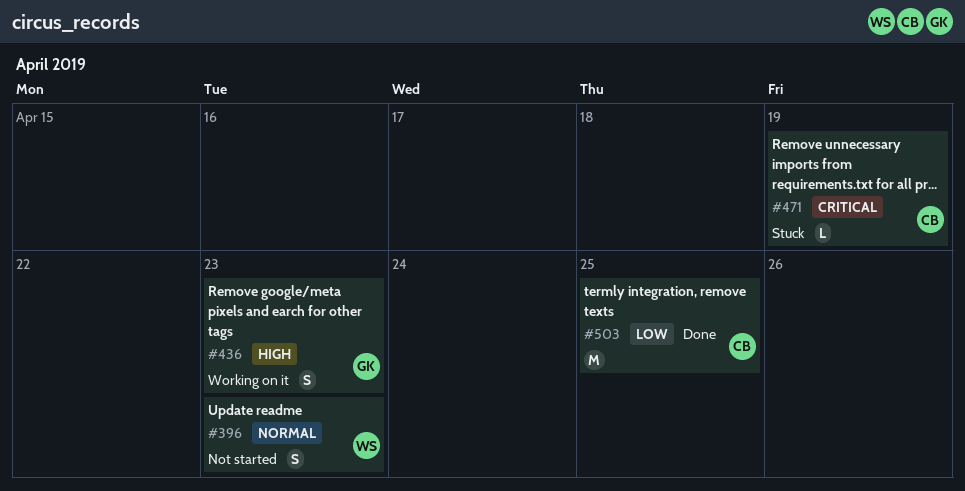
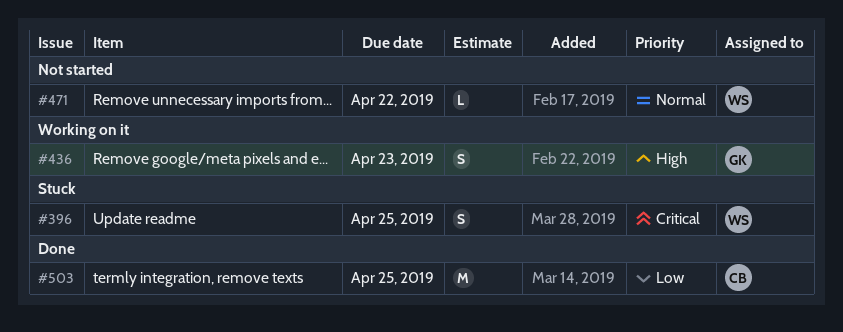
#396, status: Not started -> Stuck
#396, priority: Normal -> Critical
#396, due: Apr 23 -> Apr 25
#471, status: Stuck -> Not started
#471, owner: CB -> WS
#471, priority: Critical -> Normal
#471, due: Apr 19 -> Apr 22

